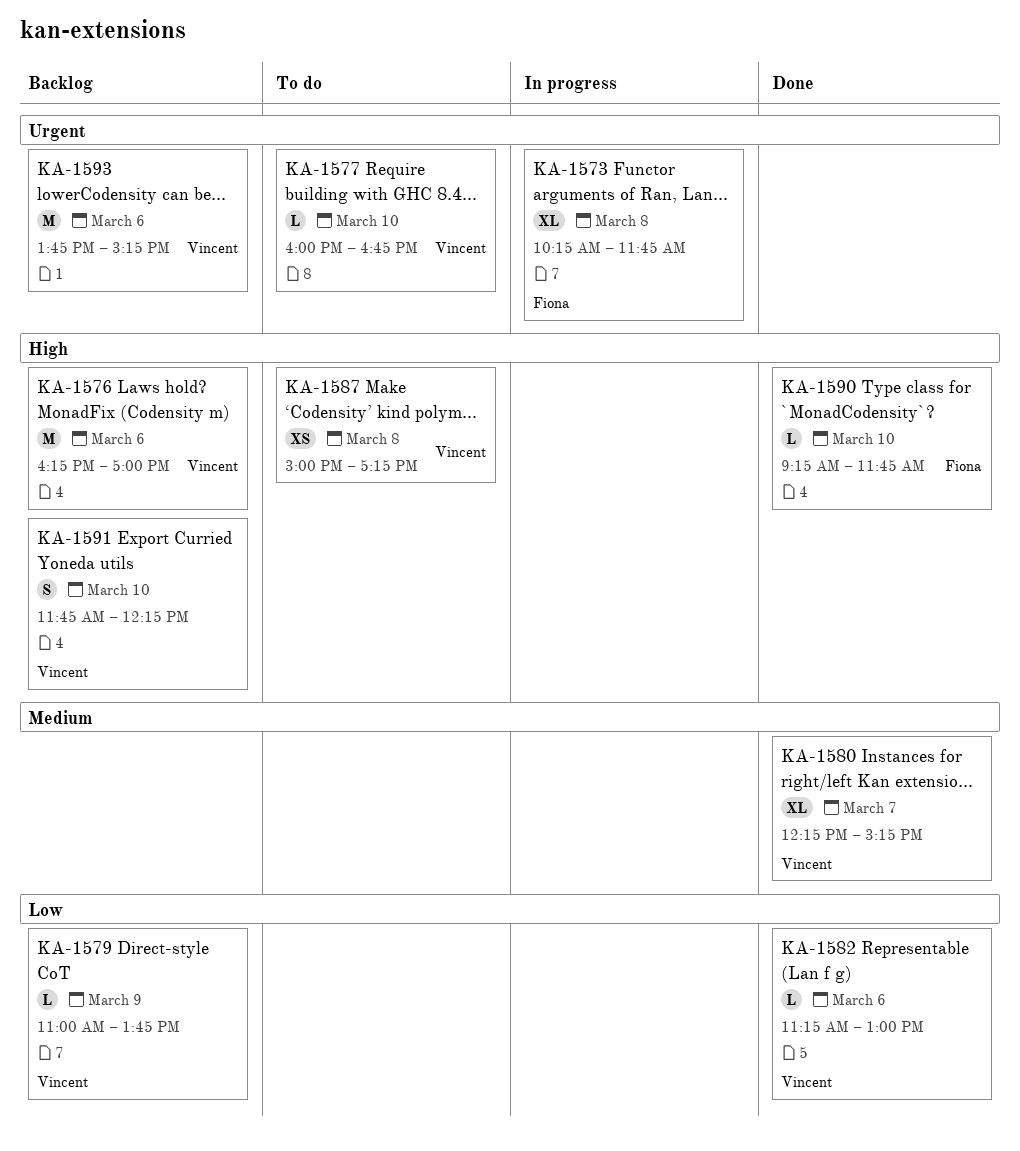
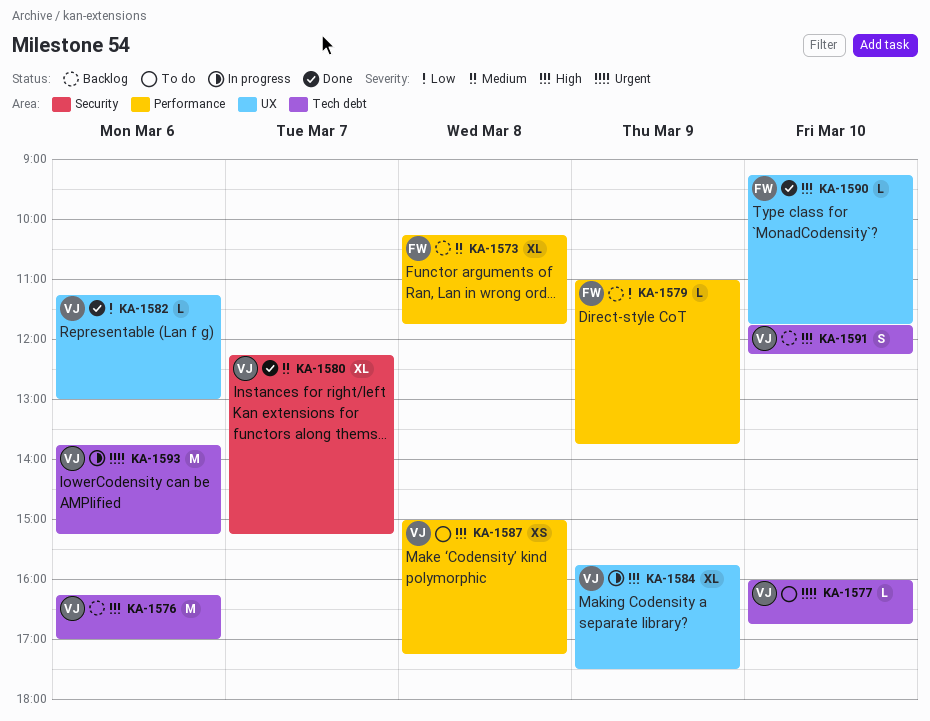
KA-1573, status: In progress -> Backlog
KA-1573, priority: Urgent -> Medium
KA-1579, owner: Vincent -> Fiona
KA-1584: none -> present
KA-1593, status: Backlog -> In progress

